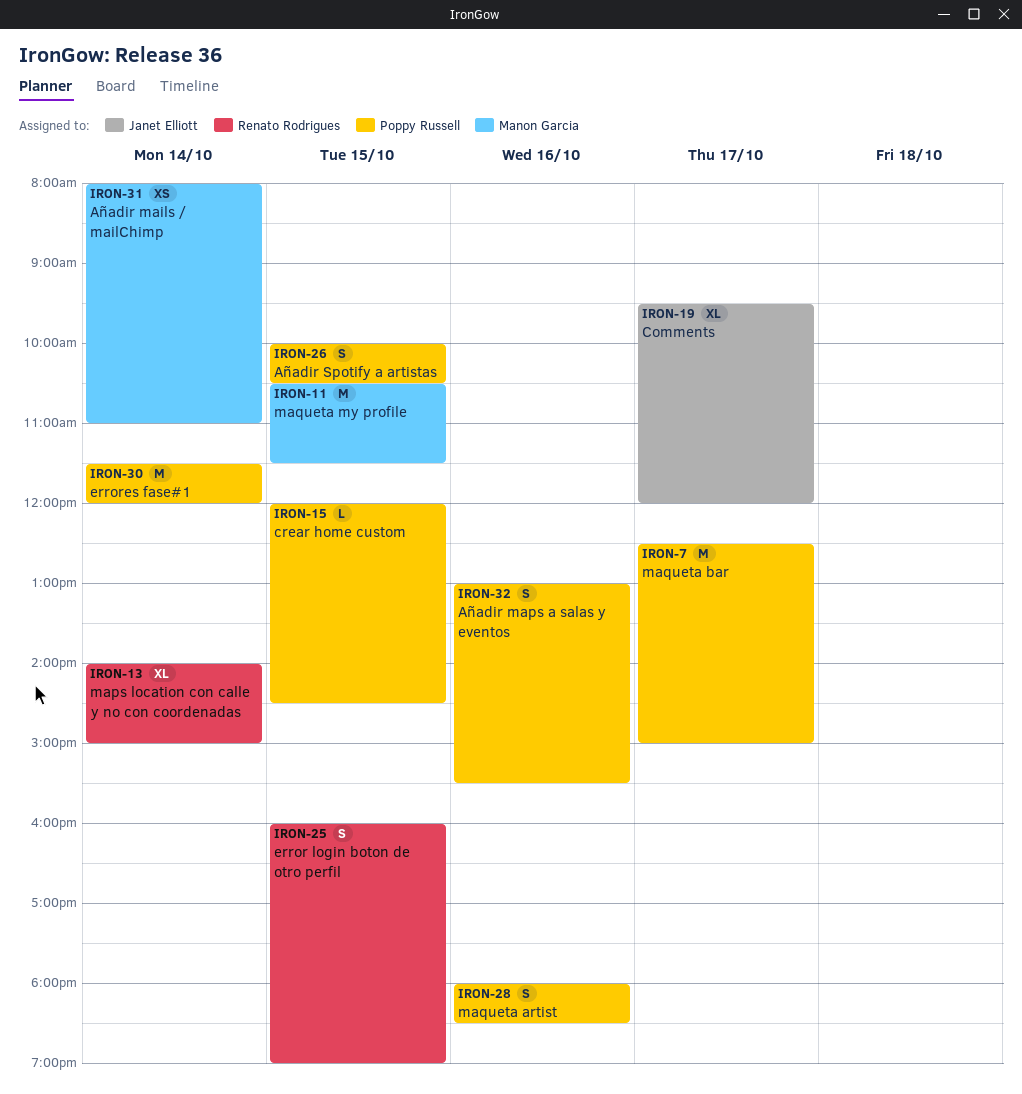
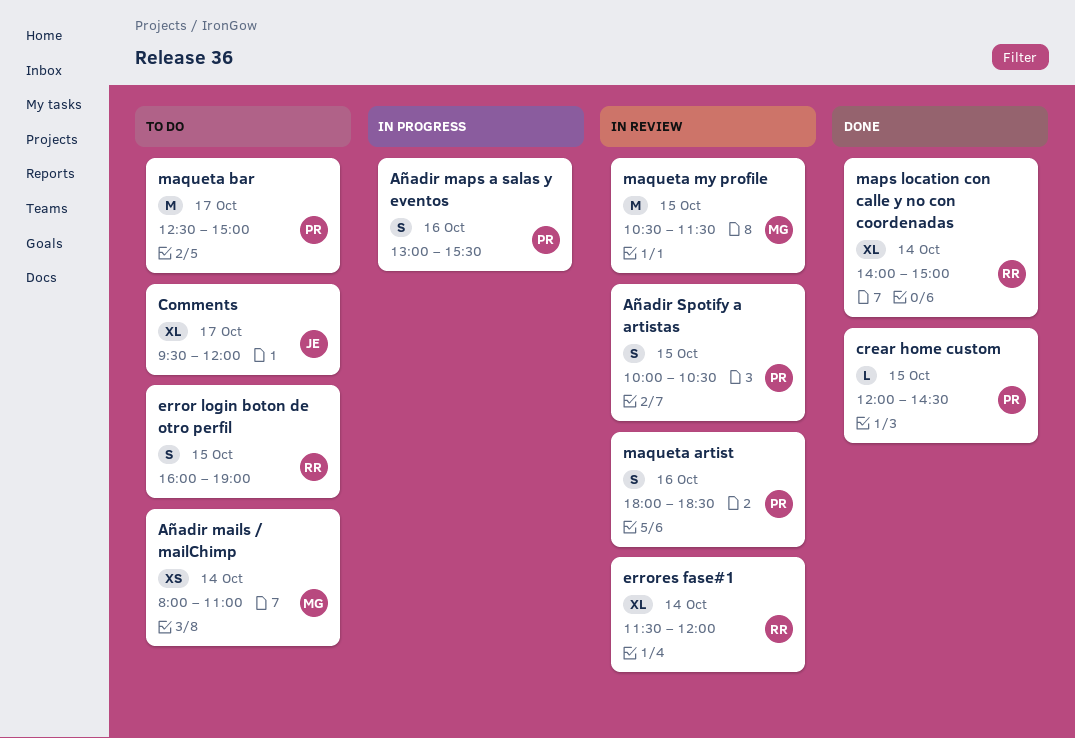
errores fase#1, owner: Poppy Russell -> Renato Rodrigues
errores fase#1, estimate: M -> XL

